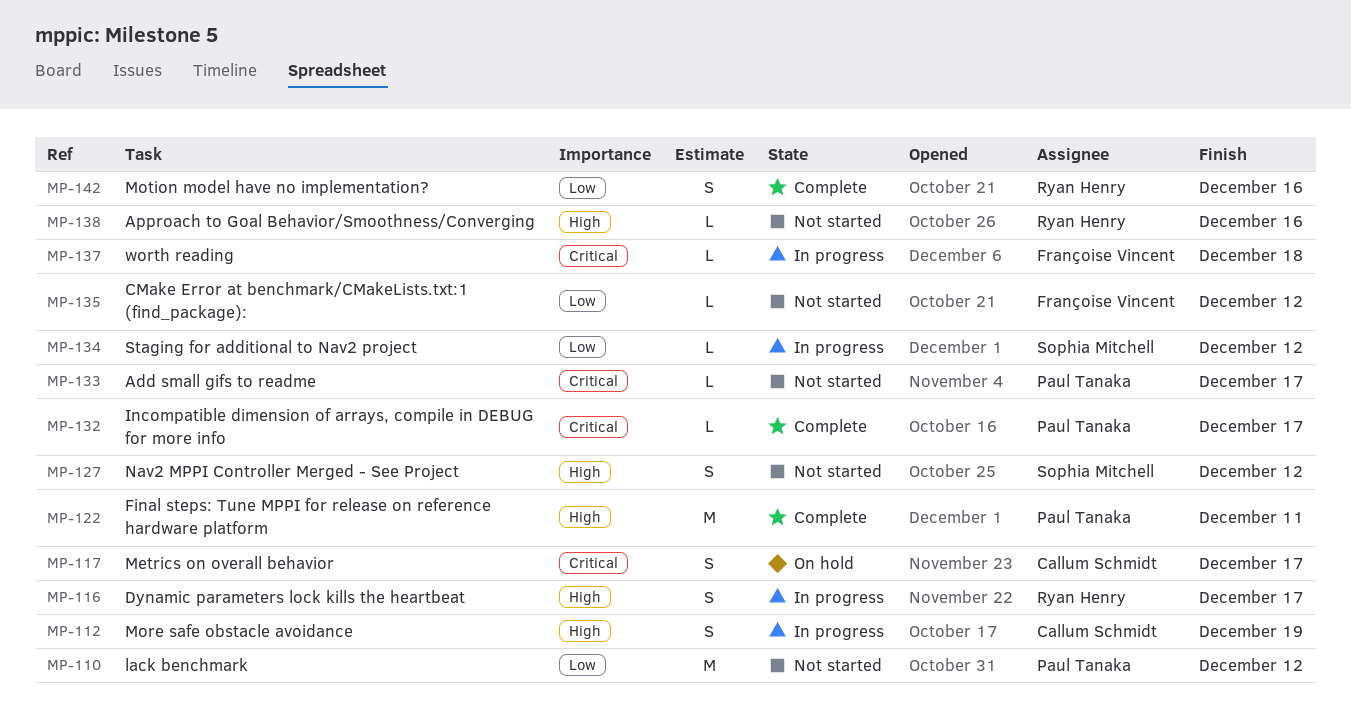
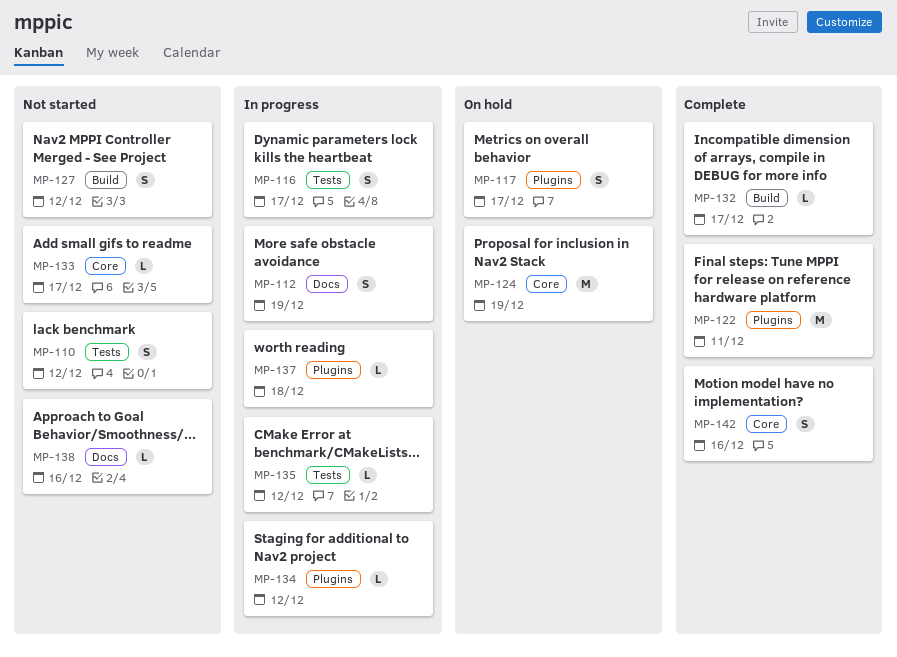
MP-110, estimate: M -> S
MP-124: none -> present
MP-135, status: Not started -> In progress

